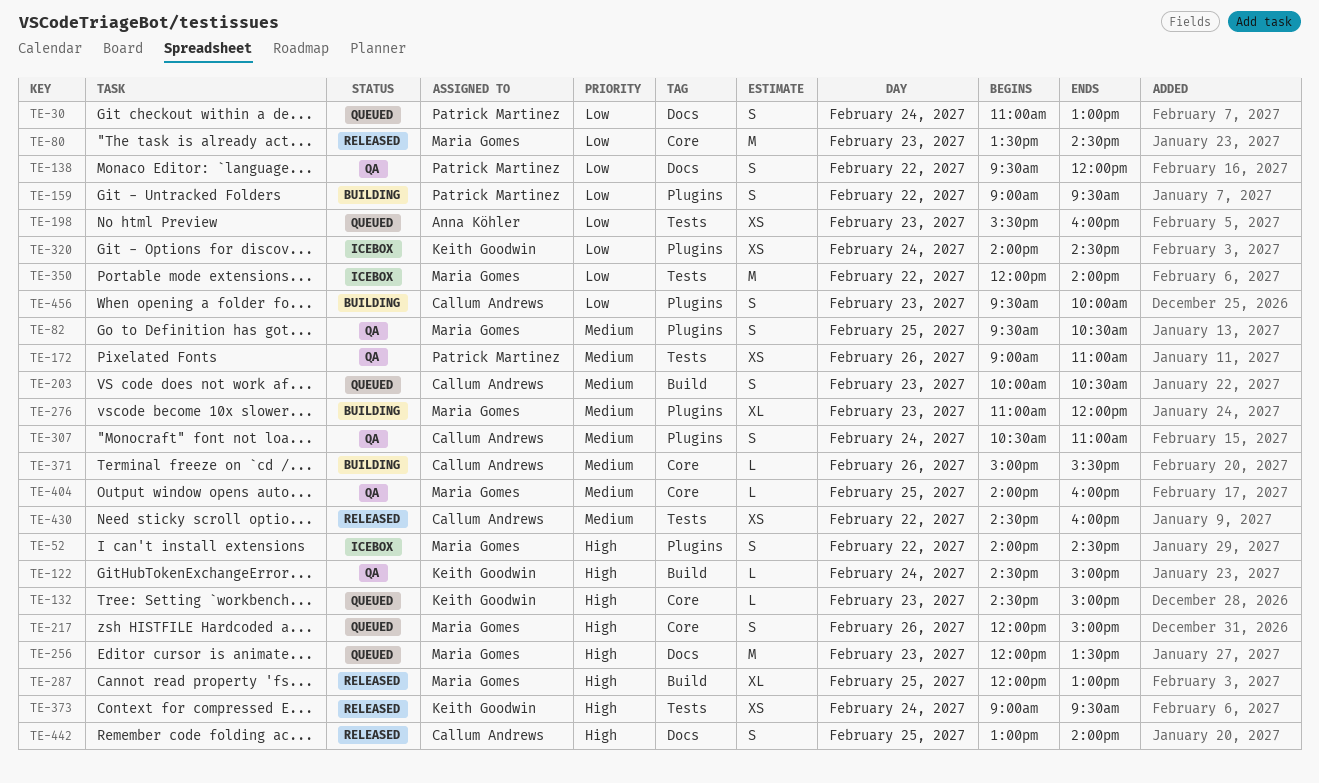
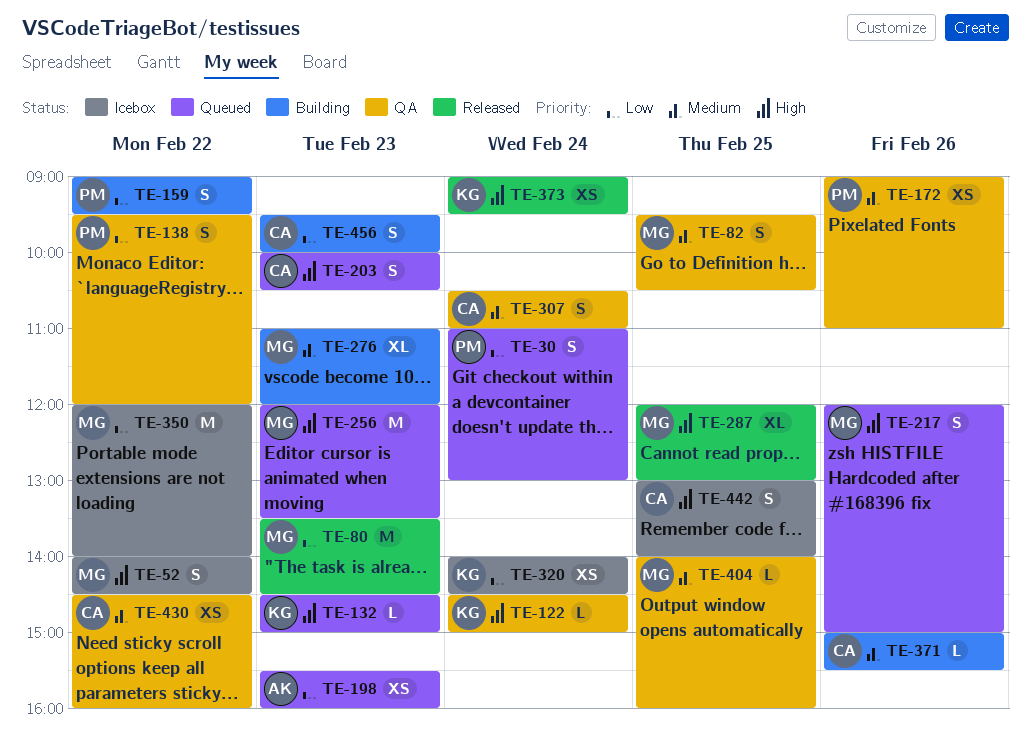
TE-203, priority: Medium -> High
TE-430, status: Released -> QA
TE-442, status: Released -> Icebox

